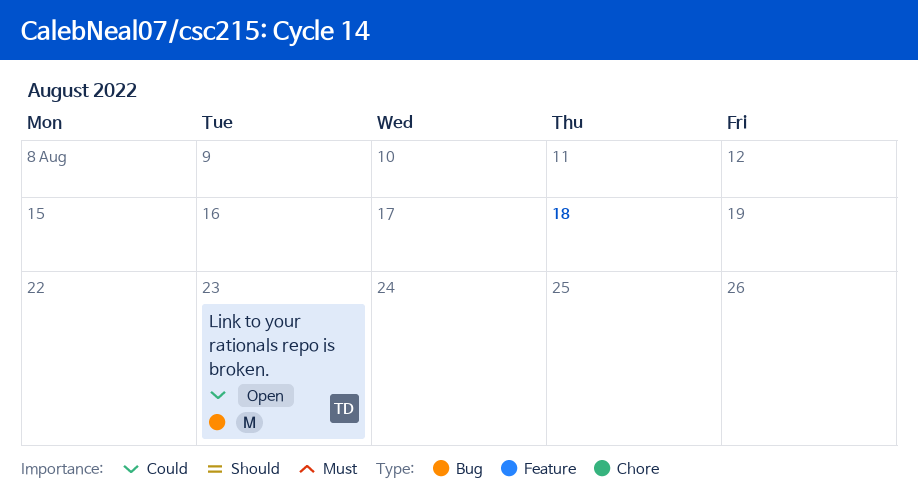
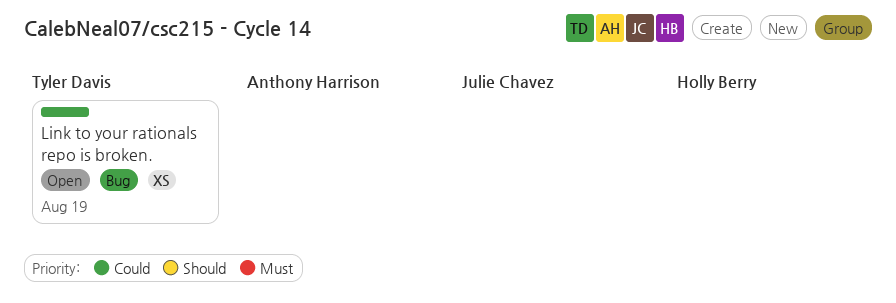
Link to your rationals repo is broken., estimate: M -> XS
Link to your rationals repo is broken., due: Aug 23 -> Aug 19

